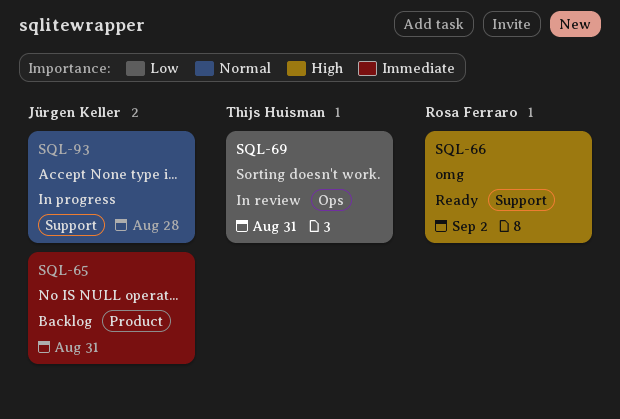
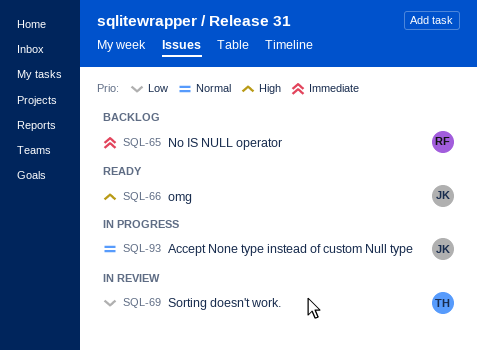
SQL-65, owner: Jürgen Keller -> Rosa Ferraro
SQL-66, owner: Rosa Ferraro -> Jürgen Keller

